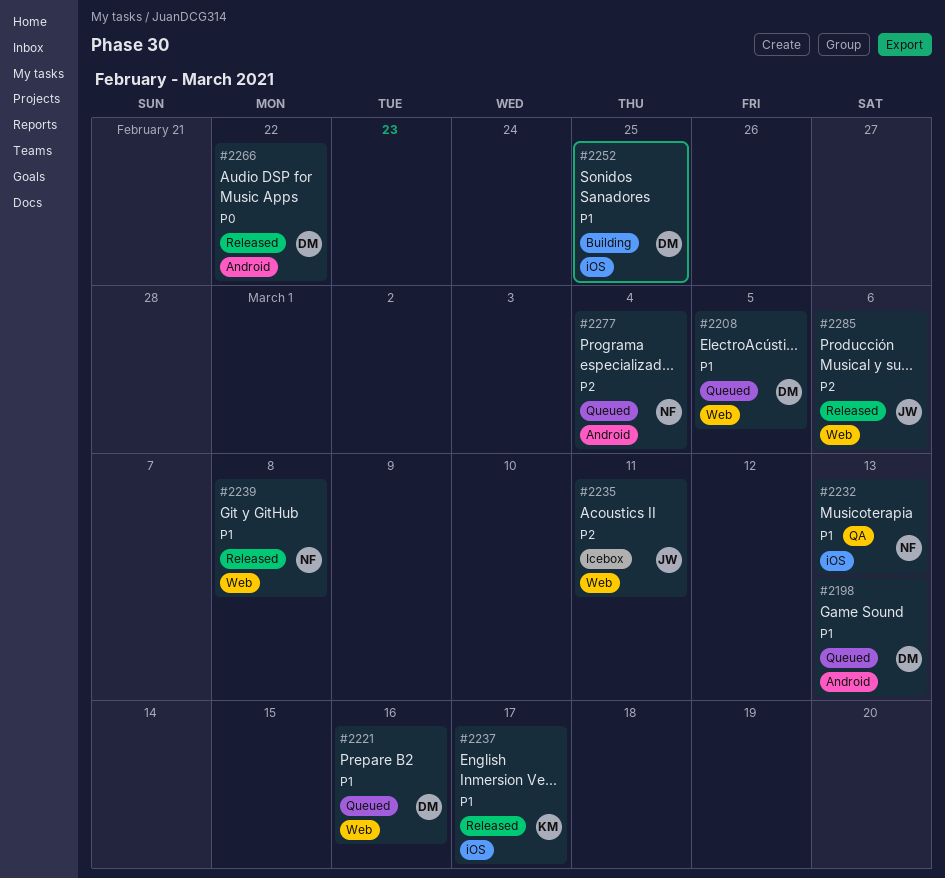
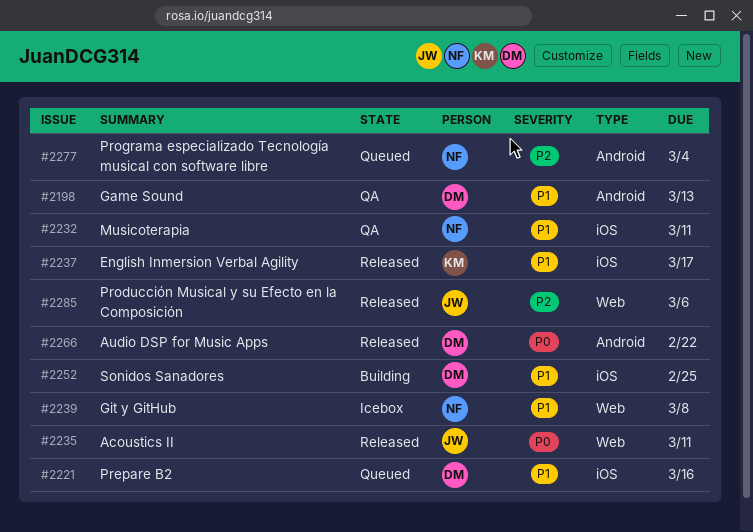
#2198, status: Queued -> QA
#2208: present -> none
#2221, label: Web -> iOS
#2232, due: Mar 13 -> Mar 11
#2235, status: Icebox -> Released
#2235, priority: P2 -> P0
#2239, status: Released -> Icebox

